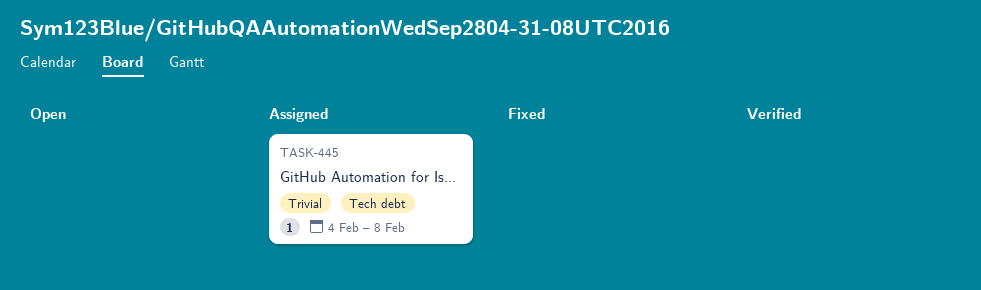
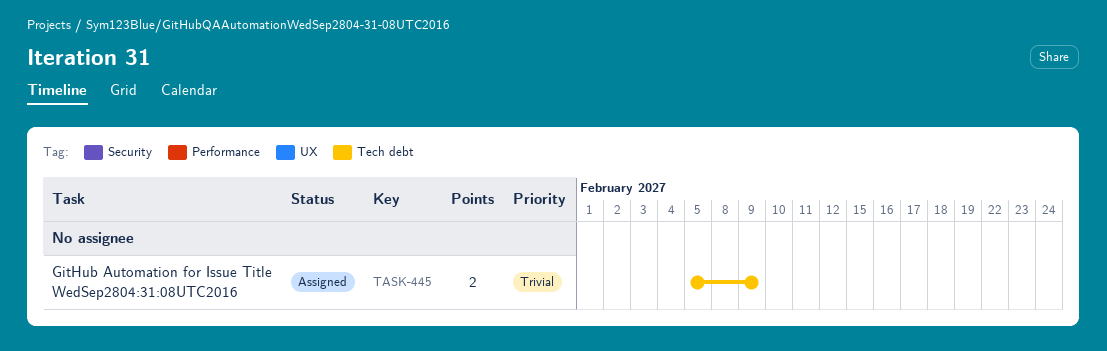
TASK-445, estimate: 1 -> 2
TASK-445, start: Feb 4 -> Feb 5
TASK-445, due: Feb 8 -> Feb 9

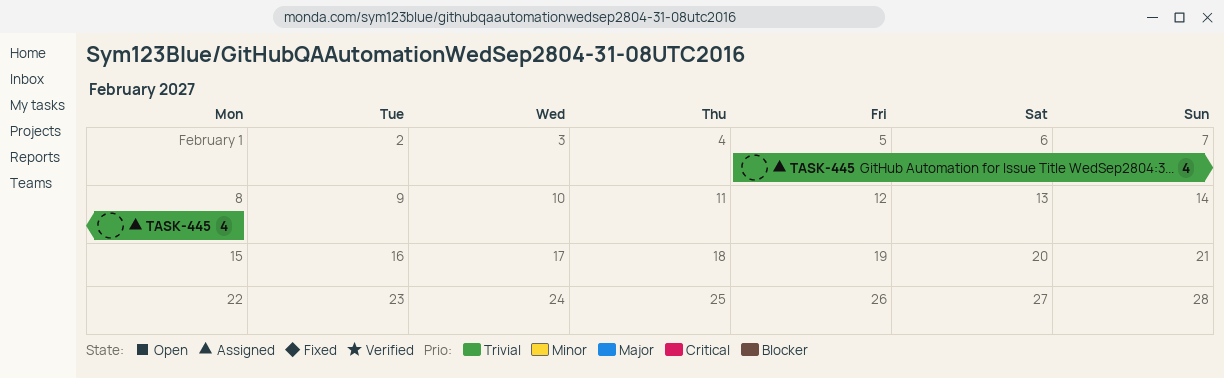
TASK-445, estimate: 2 -> 4
TASK-445, due: Feb 9 -> Feb 8

